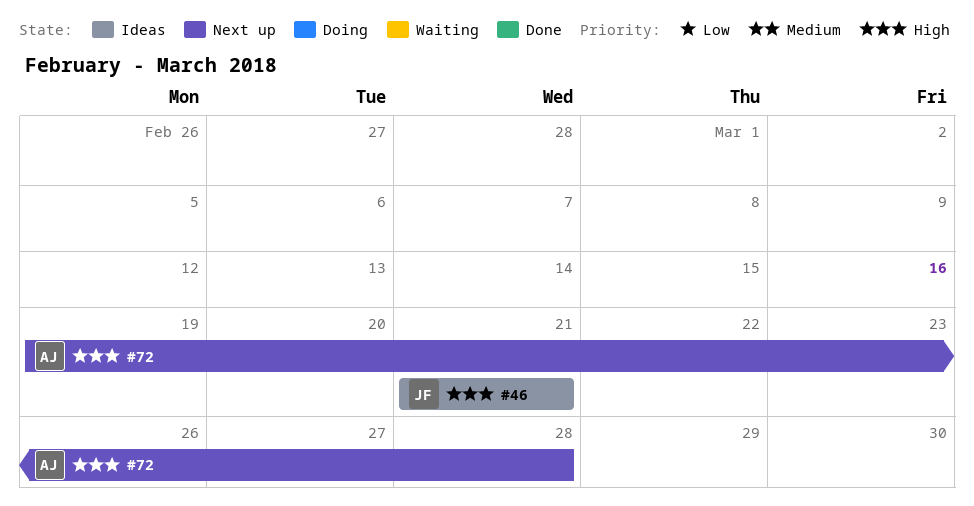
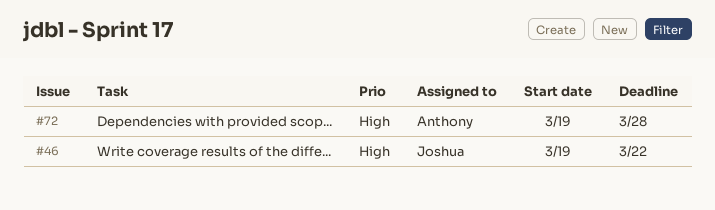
#46, start: Mar 21 -> Mar 19
#46, due: Mar 21 -> Mar 22

